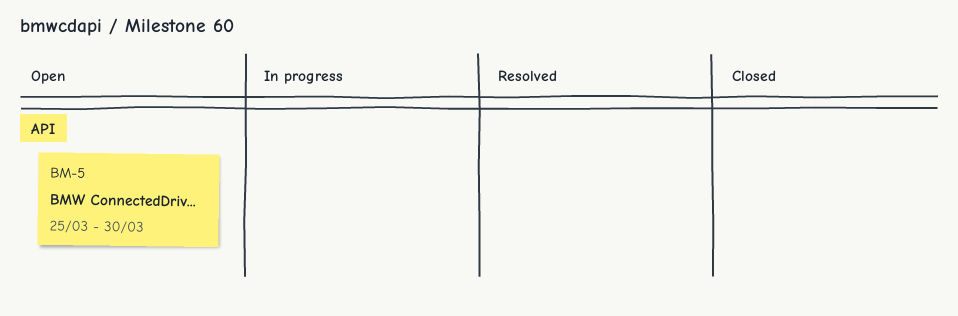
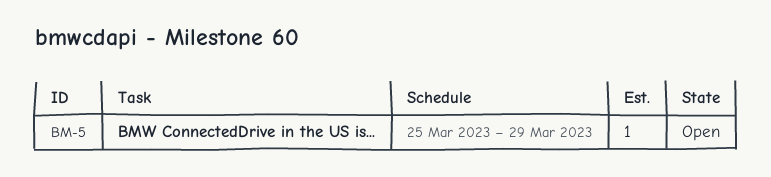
BM-5, due: Mar 30 -> Mar 29

